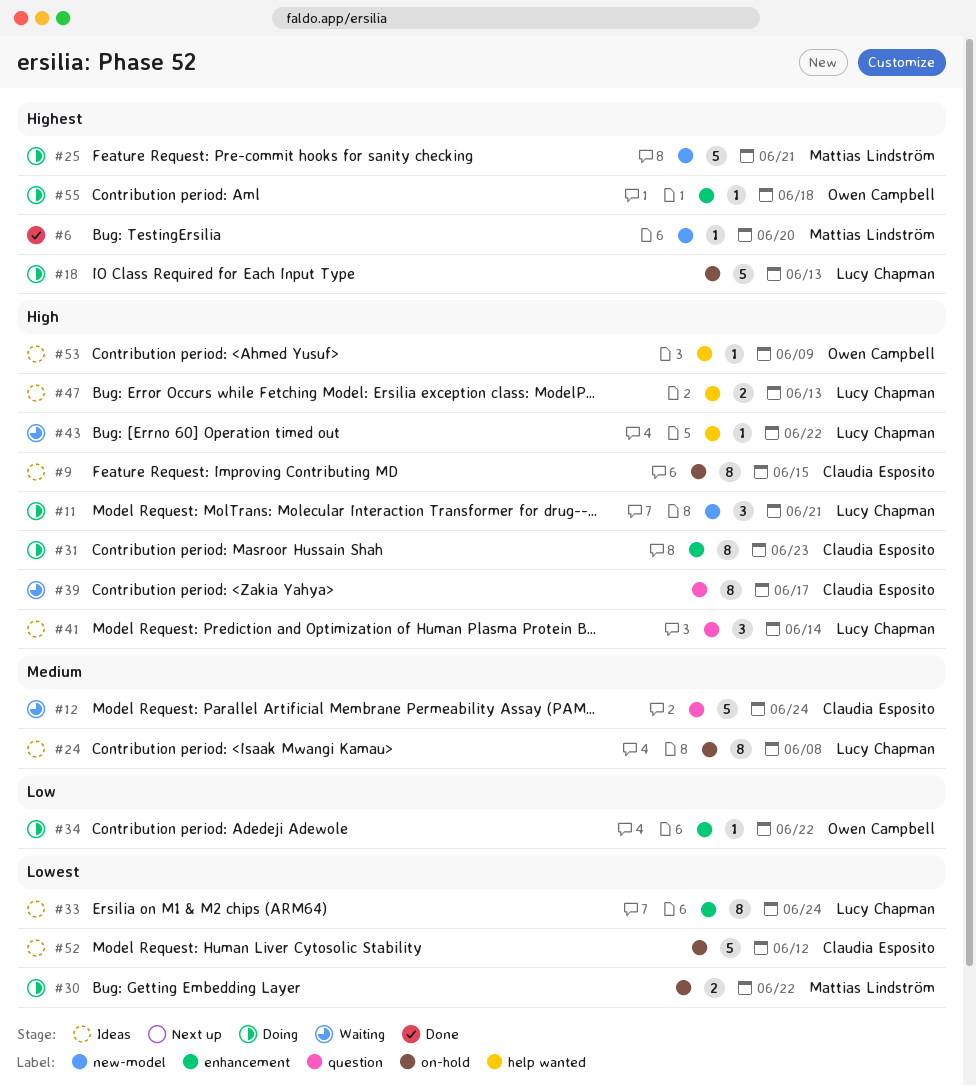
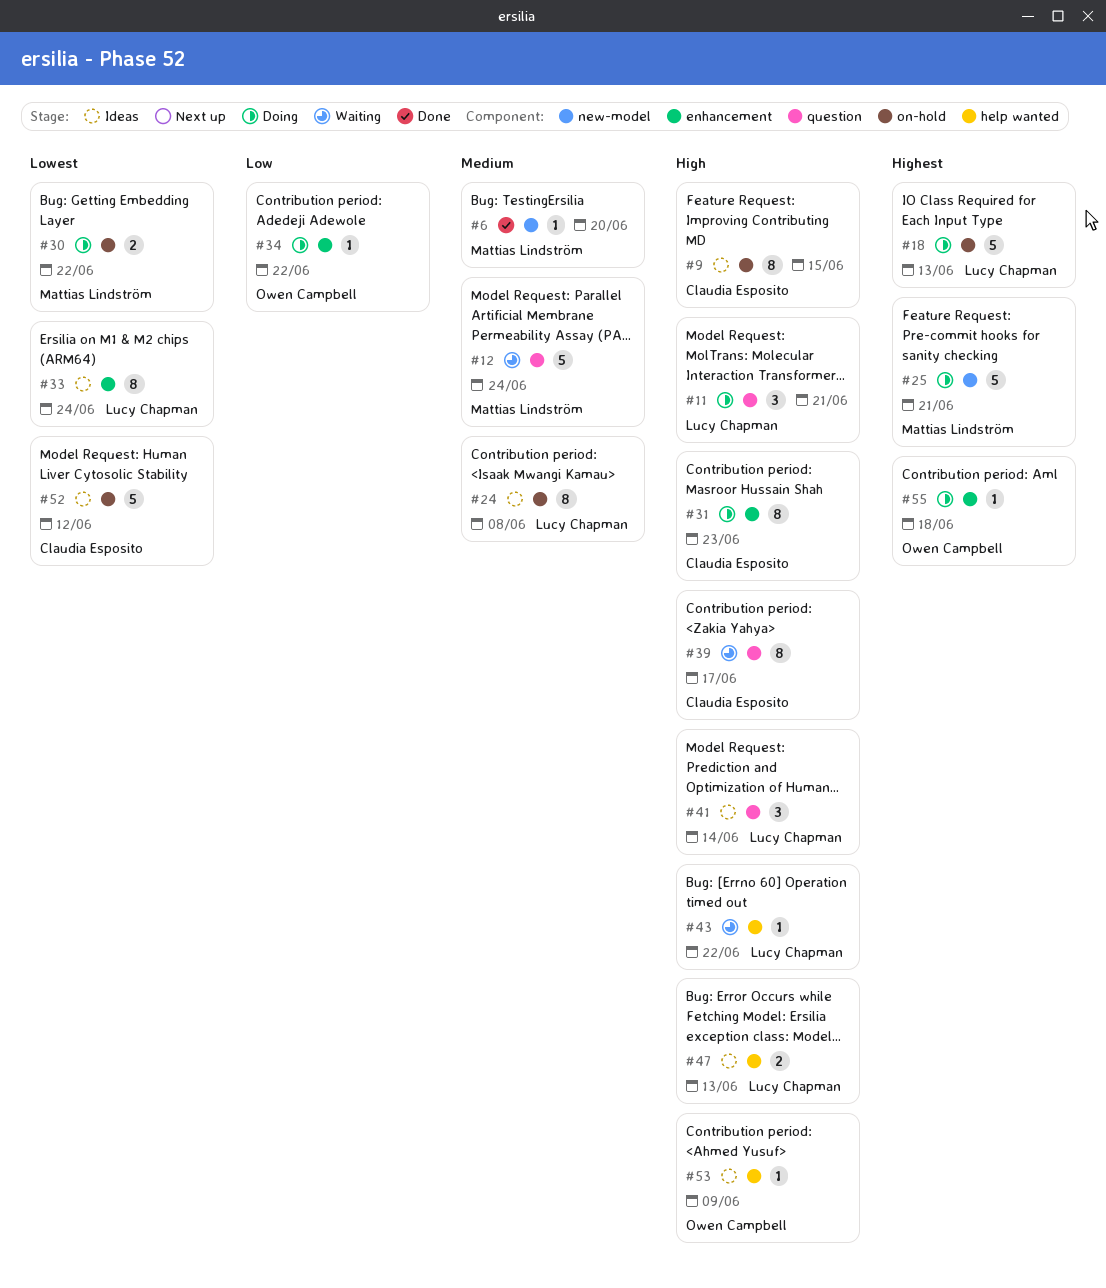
#6, priority: Highest -> Medium
#11, label: new-model -> question
#12, owner: Claudia Esposito -> Mattias Lindström

